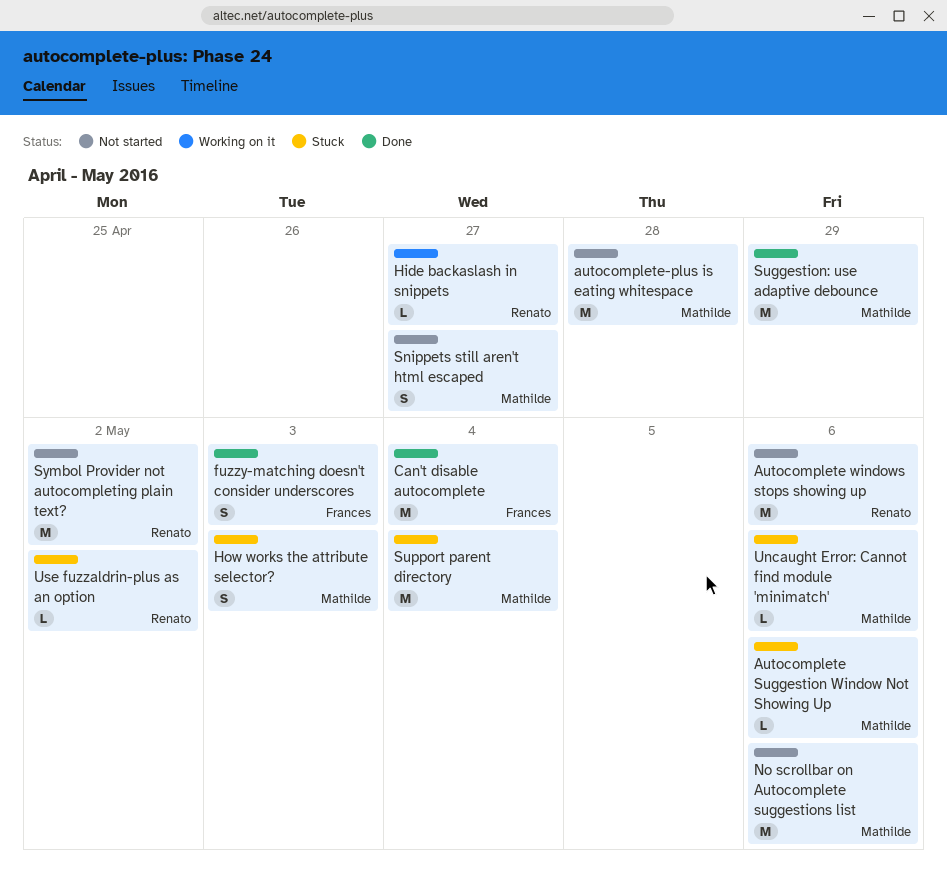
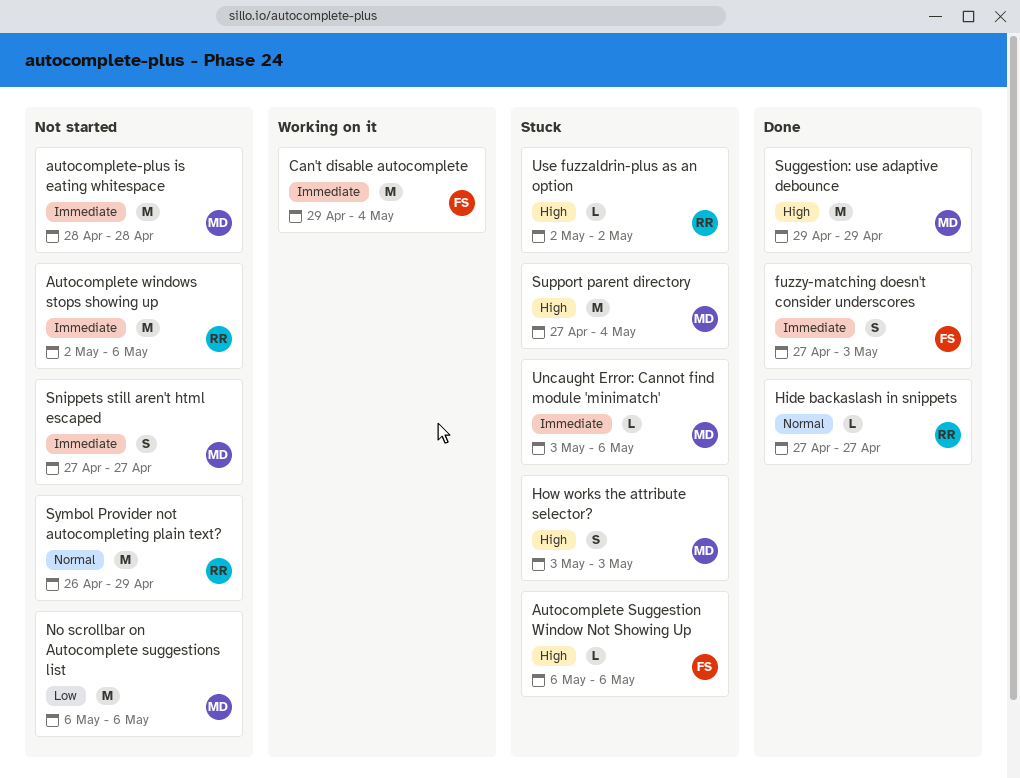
Autocomplete Suggestion Window Not Showing Up, owner: Mathilde -> Frances
Can't disable autocomplete, status: Done -> Working on it
Hide backaslash in snippets, status: Working on it -> Done
Symbol Provider not autocompleting plain text?, due: May 2 -> Apr 29

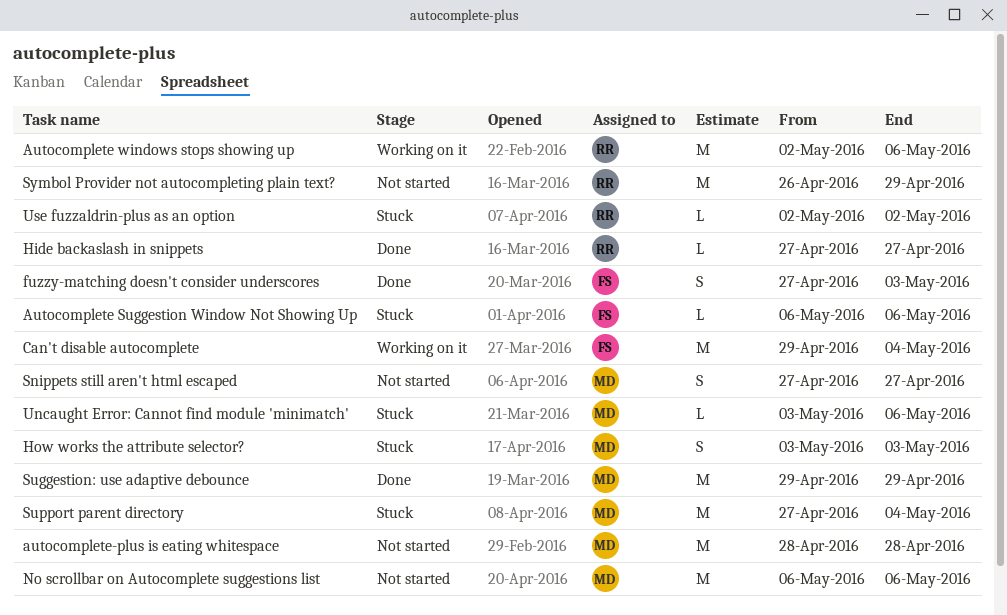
Autocomplete windows stops showing up, status: Not started -> Working on it

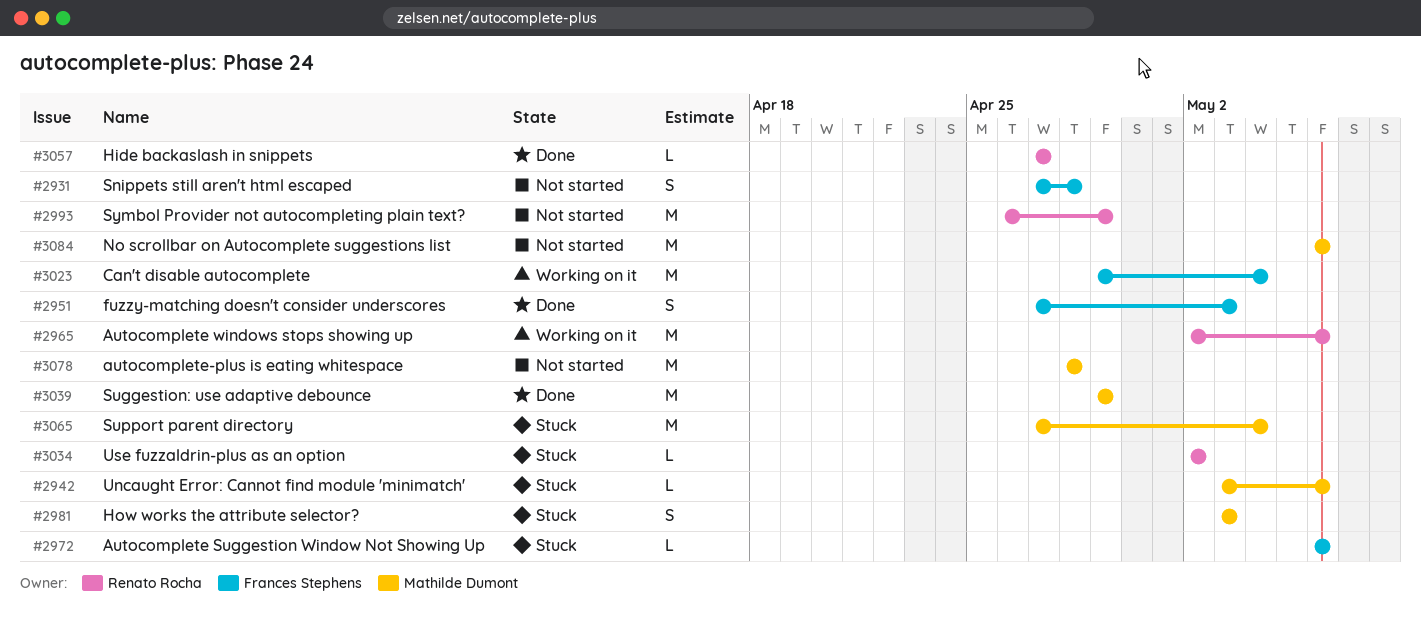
Snippets still aren't html escaped, owner: Mathilde Dumont -> Frances Stephens
Snippets still aren't html escaped, due: Apr 27 -> Apr 28

